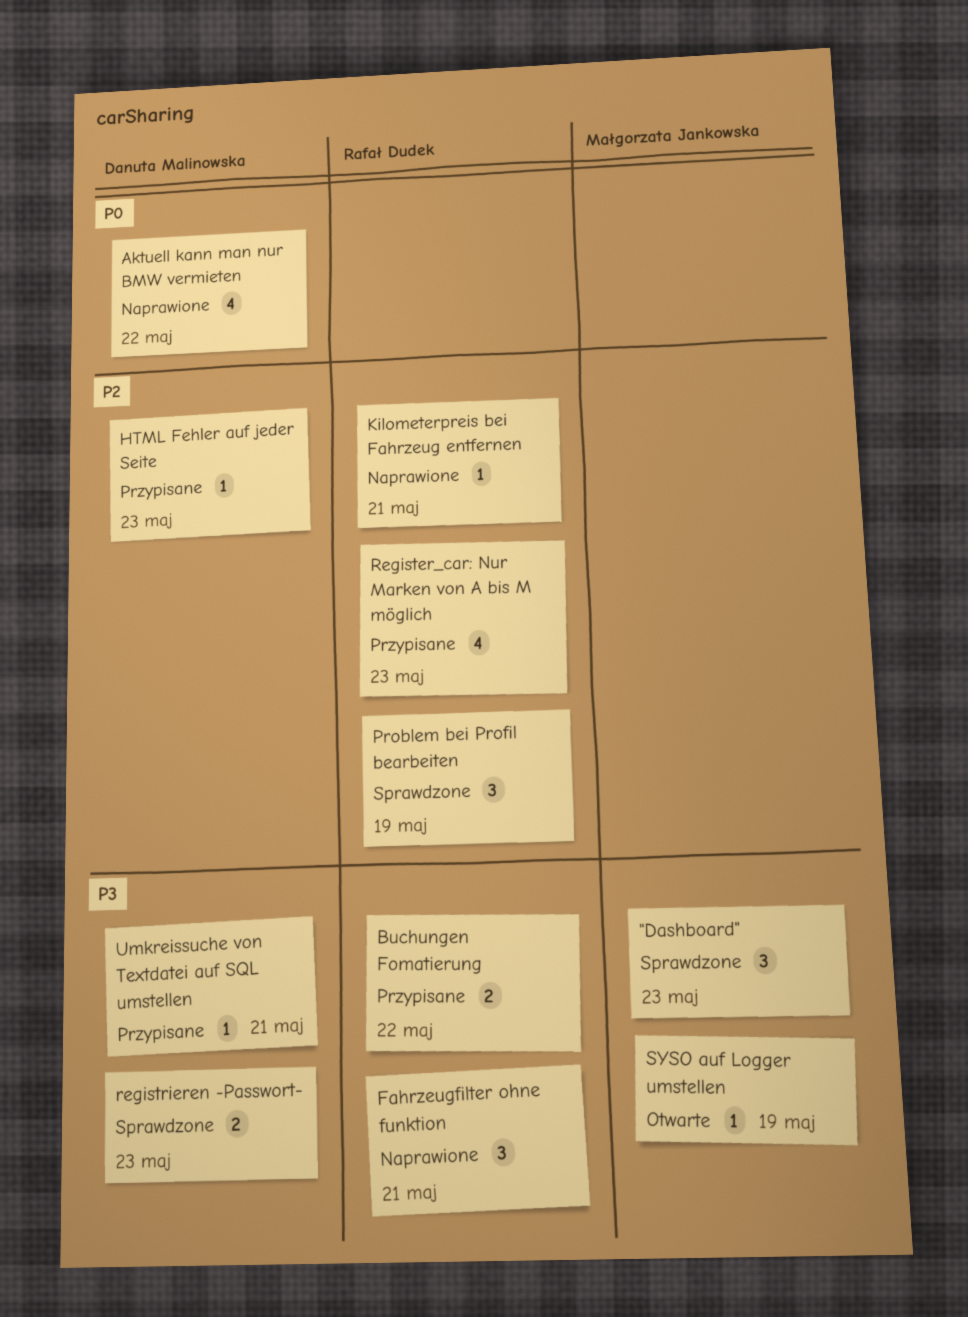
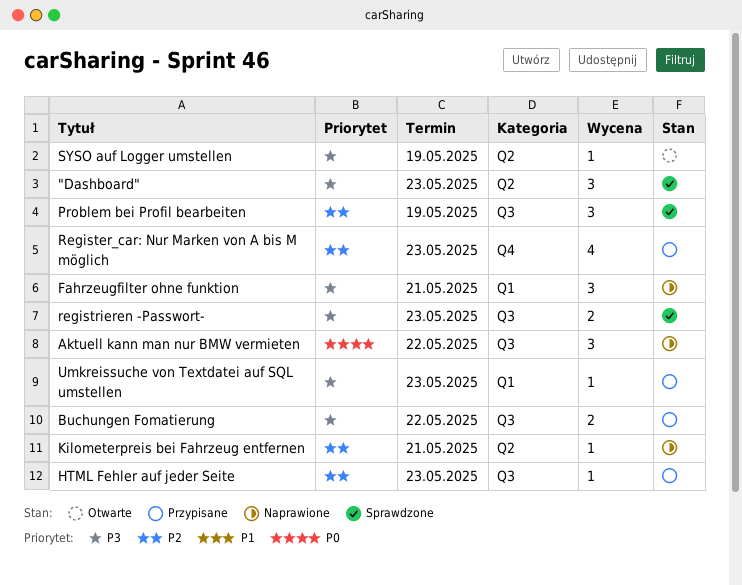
Aktuell kann man nur BMW vermieten, estimate: 4 -> 3
Umkreissuche von Textdatei auf SQL umstellen, due: May 21 -> May 23

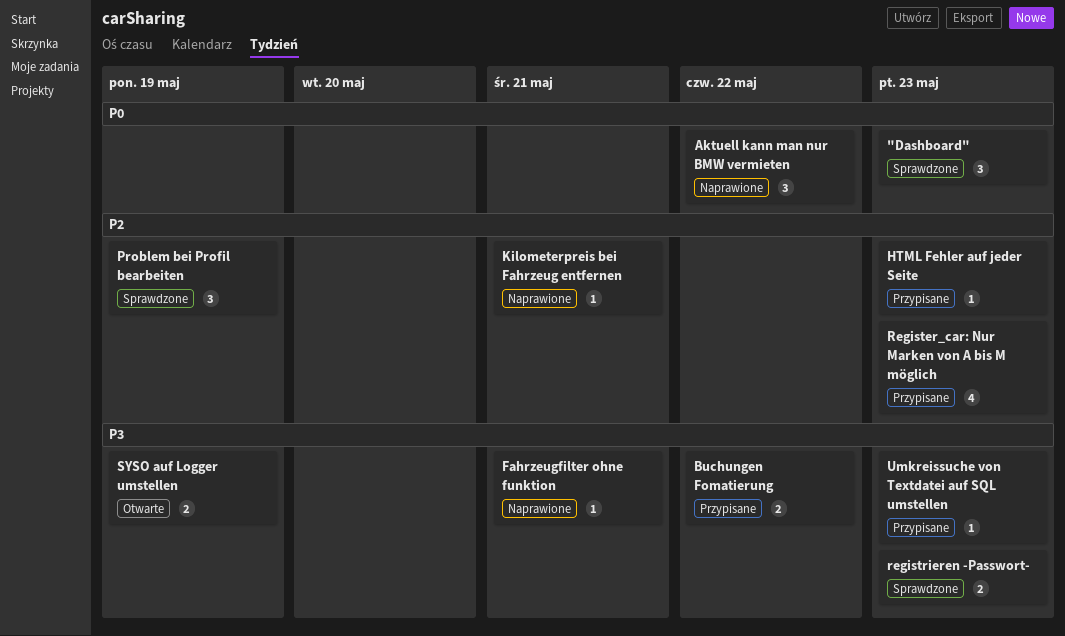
"Dashboard", priority: P3 -> P0
Fahrzeugfilter ohne funktion, estimate: 3 -> 1
SYSO auf Logger umstellen, estimate: 1 -> 2

